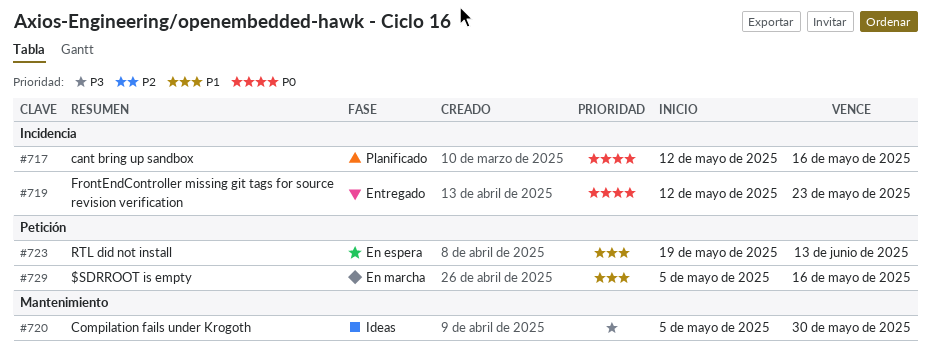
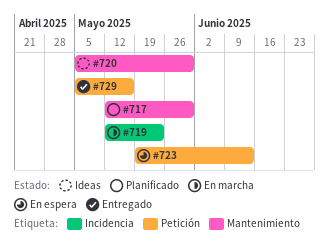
#717, label: Incidencia -> Mantenimiento
#717, due: May 16 -> May 30
#719, status: Entregado -> En marcha
#729, status: En marcha -> Entregado

